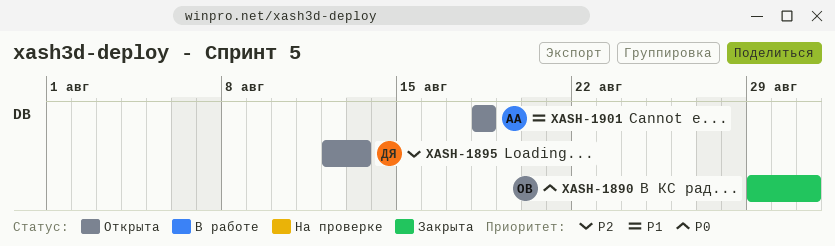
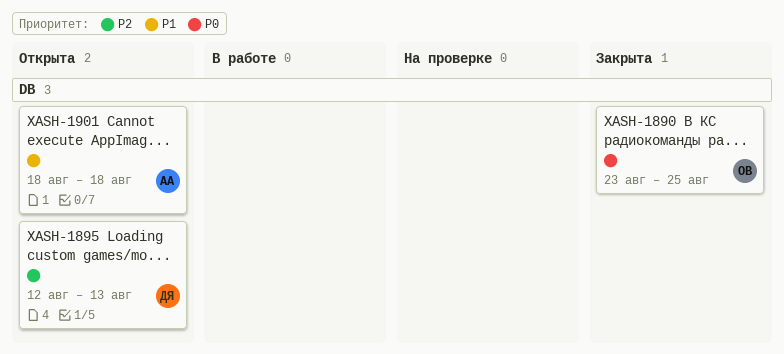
XASH-1890, start: Aug 29 -> Aug 23
XASH-1890, due: Aug 31 -> Aug 25

